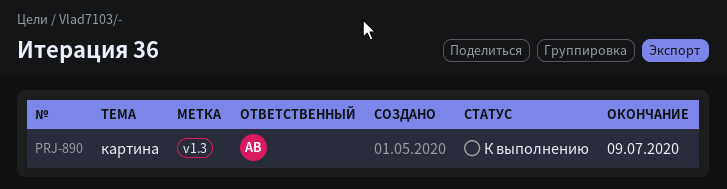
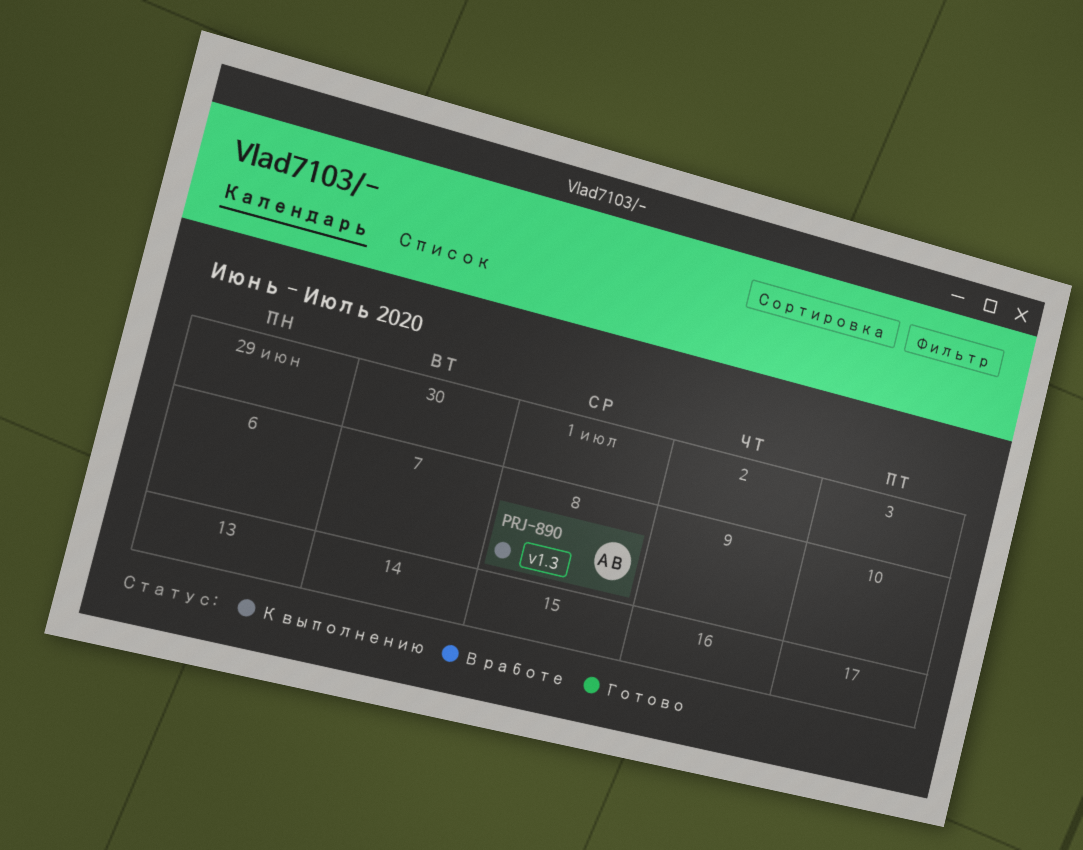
PRJ-890, due: Jul 9 -> Jul 8

